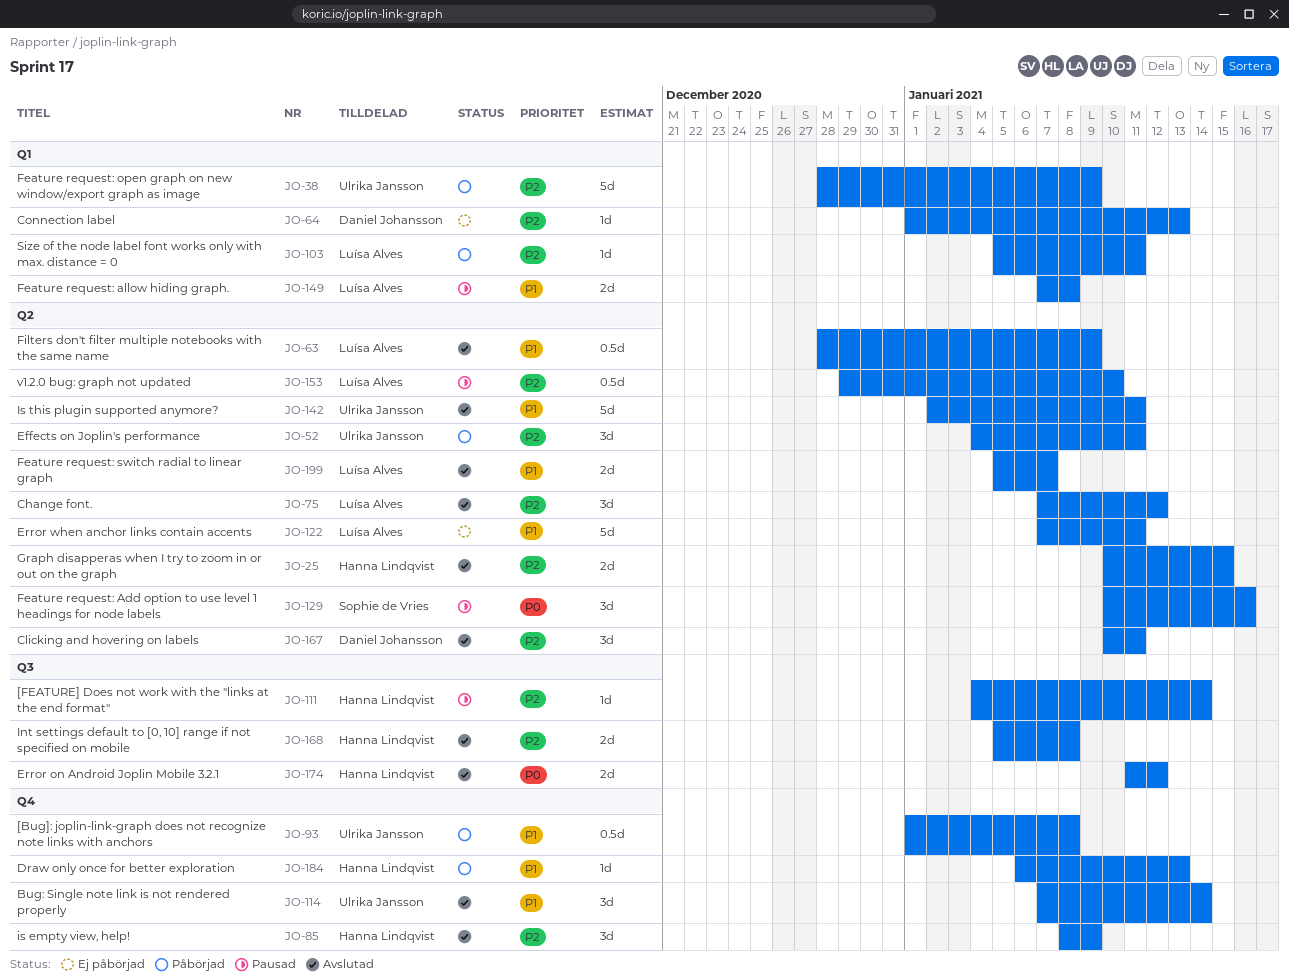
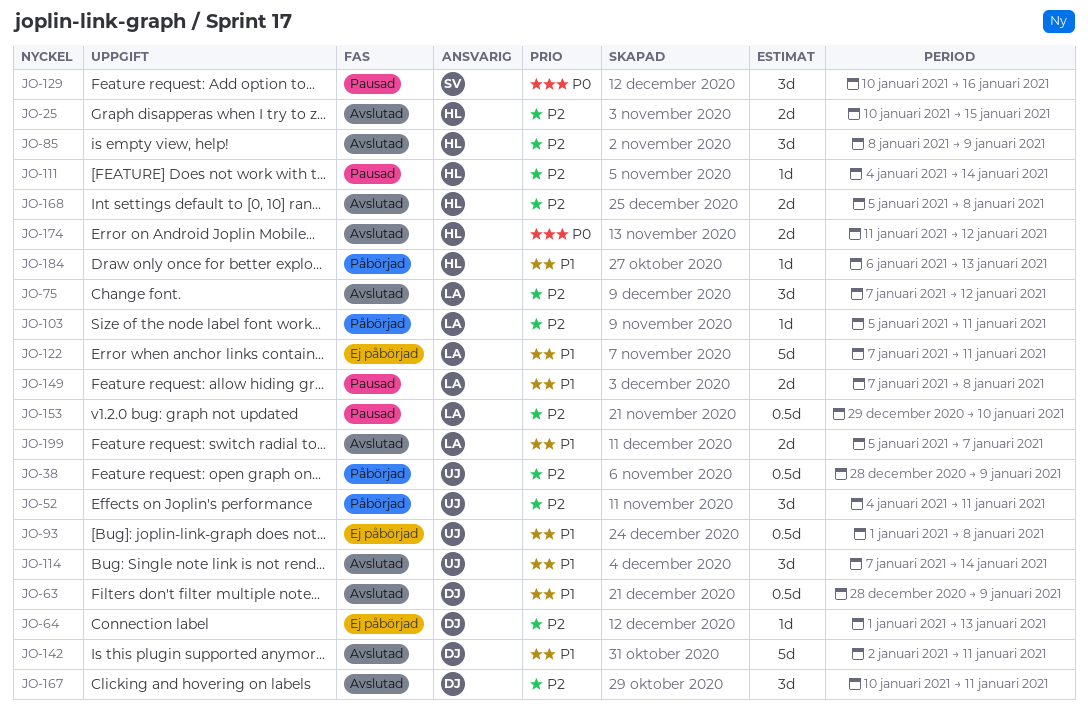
JO-38, estimate: 5d -> 0.5d
JO-63, owner: Luísa Alves -> Daniel Johansson
JO-93, status: Påbörjad -> Ej påbörjad
JO-142, owner: Ulrika Jansson -> Daniel Johansson

